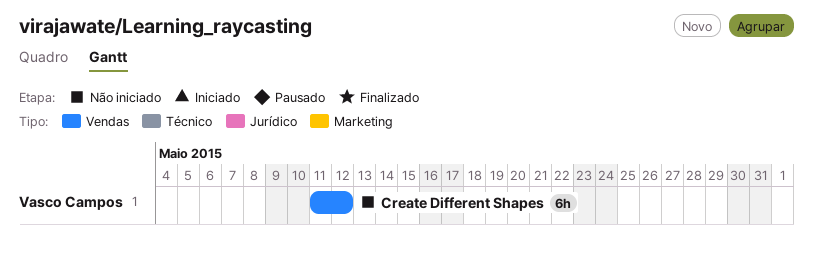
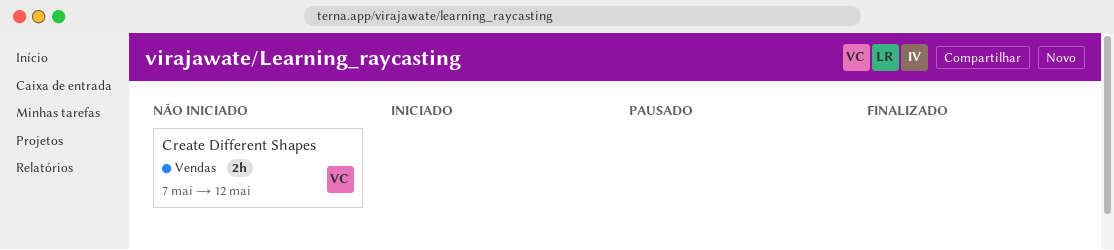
Create Different Shapes, estimate: 6h -> 2h
Create Different Shapes, start: May 11 -> May 7

